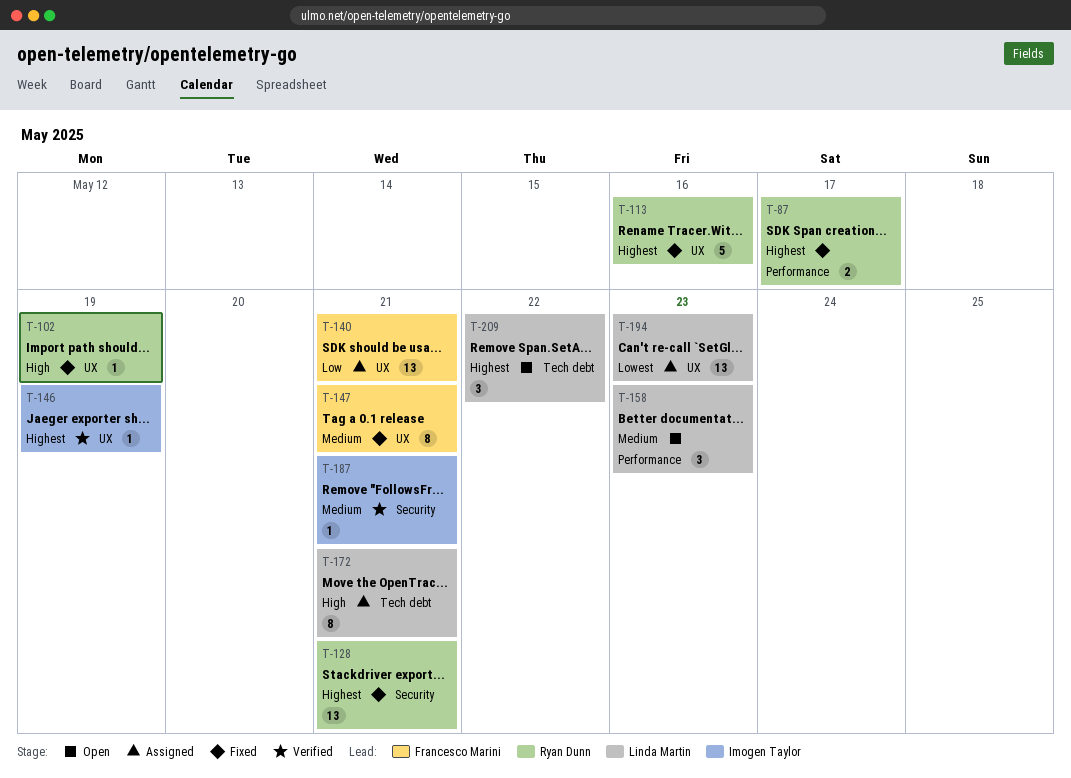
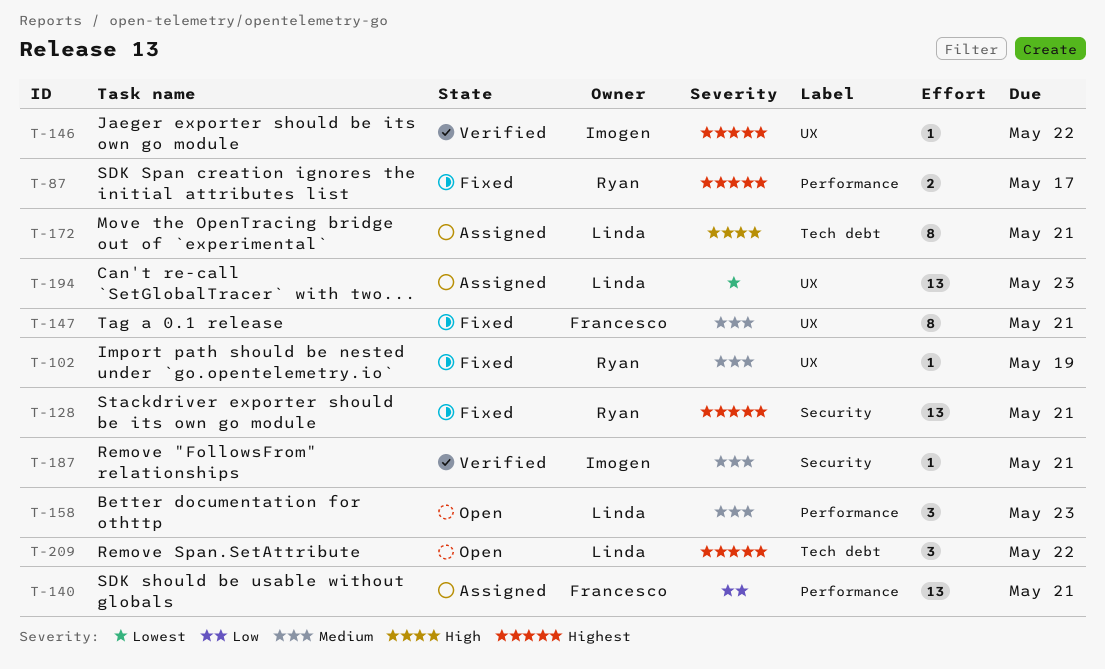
T-102, priority: High -> Medium
T-113: present -> none
T-140, label: UX -> Performance
T-146, due: May 19 -> May 22

